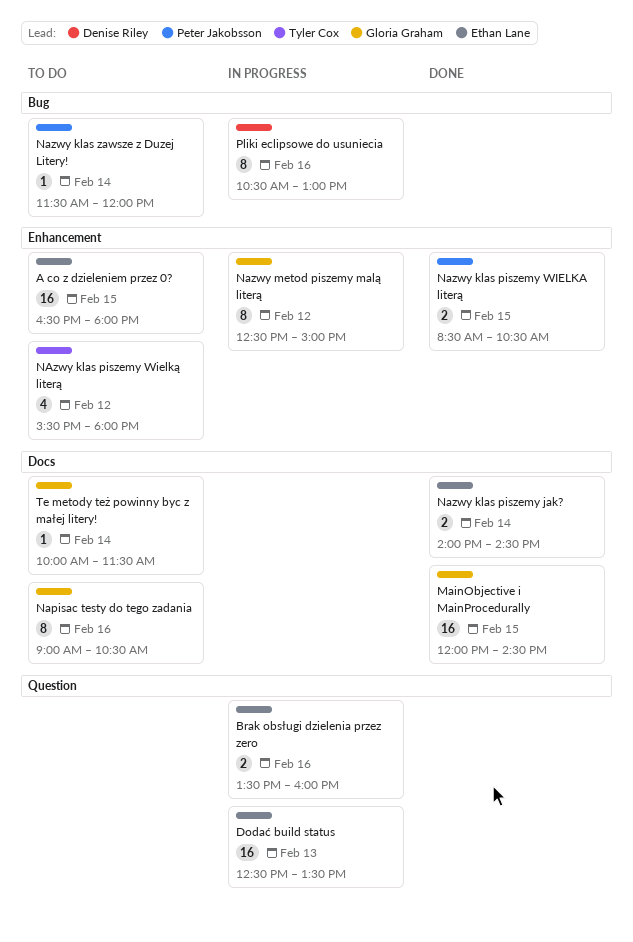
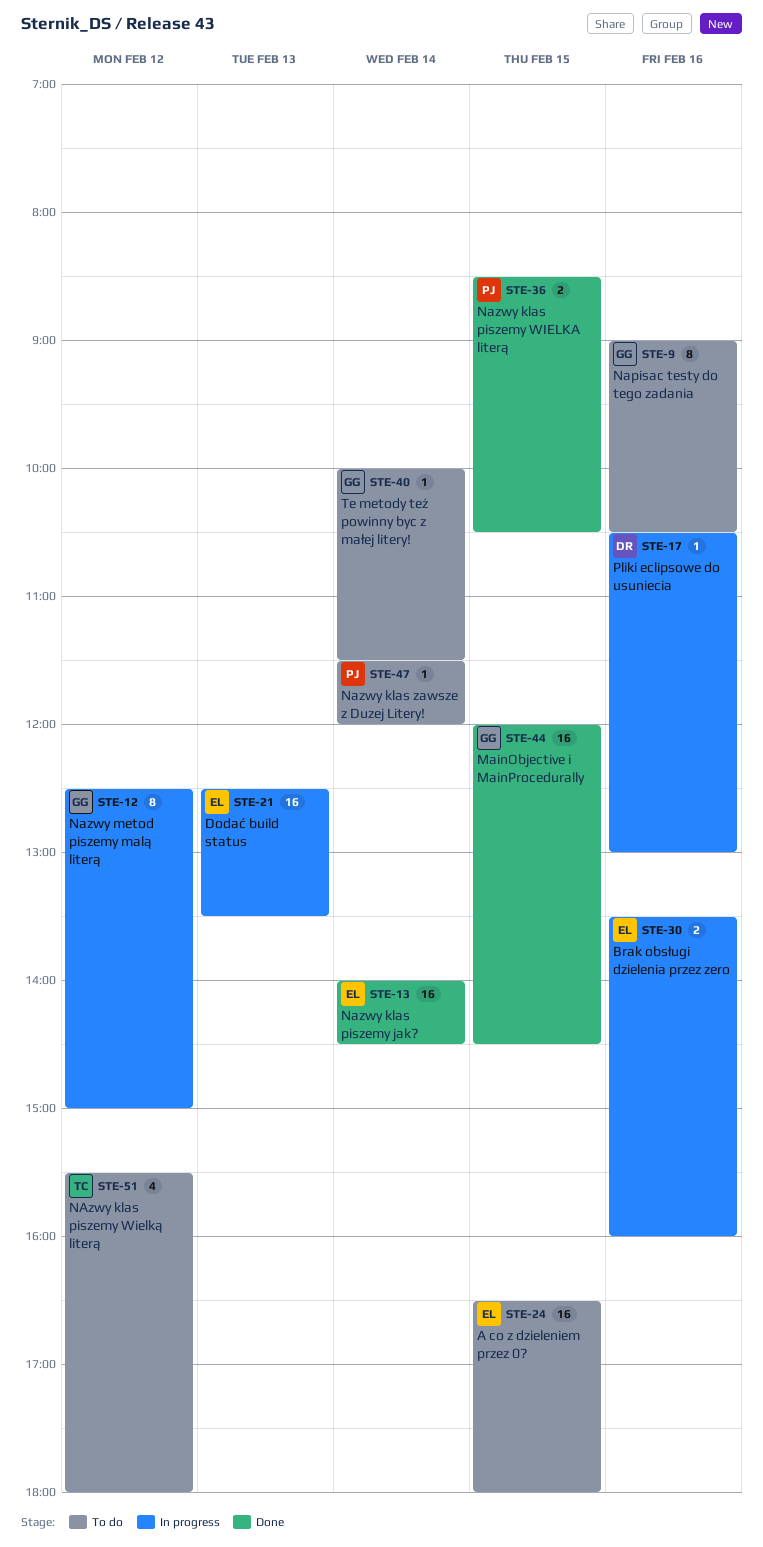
Nazwy klas piszemy jak?, estimate: 2 -> 16
Pliki eclipsowe do usuniecia, estimate: 8 -> 1

